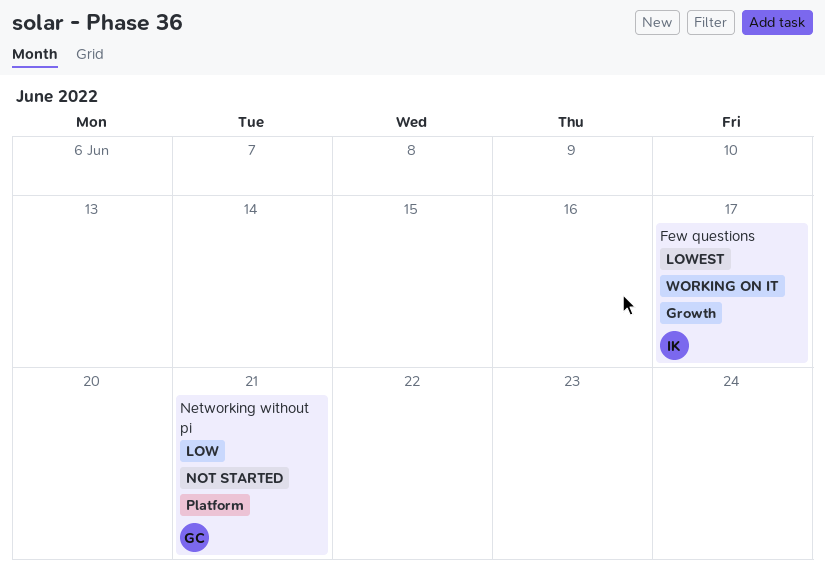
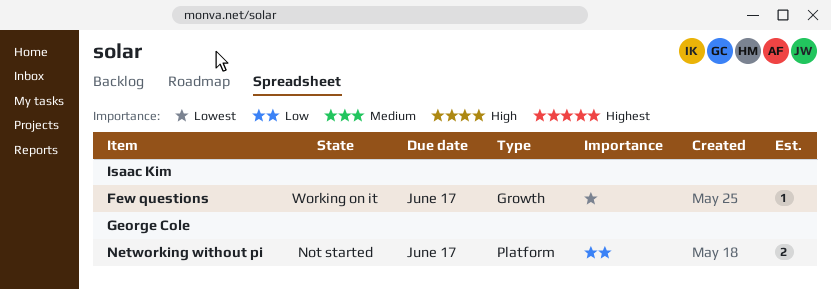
Networking without pi, due: Jun 21 -> Jun 17

